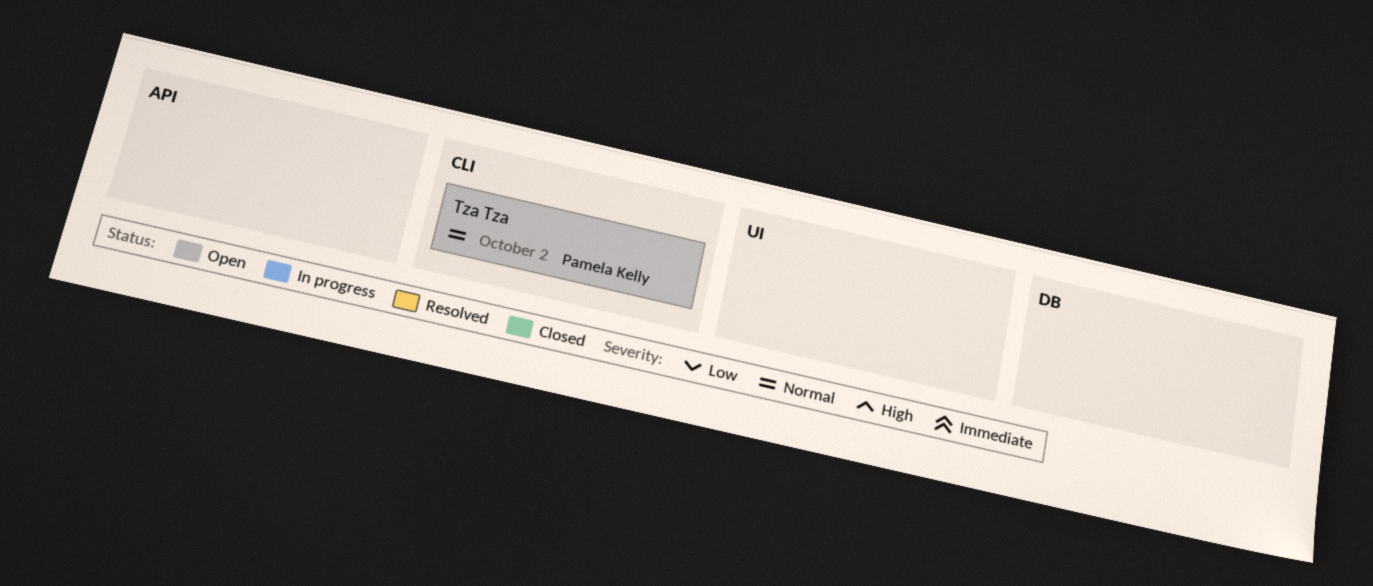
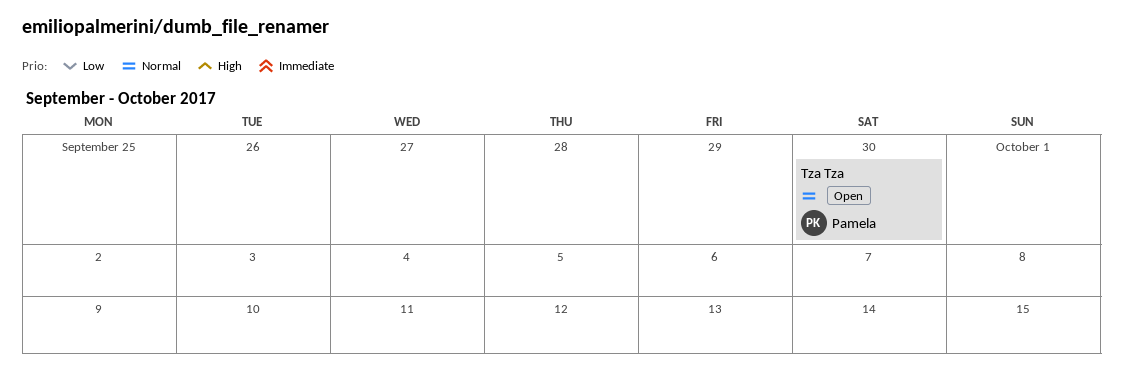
Tza Tza, due: Oct 2 -> Sep 30

